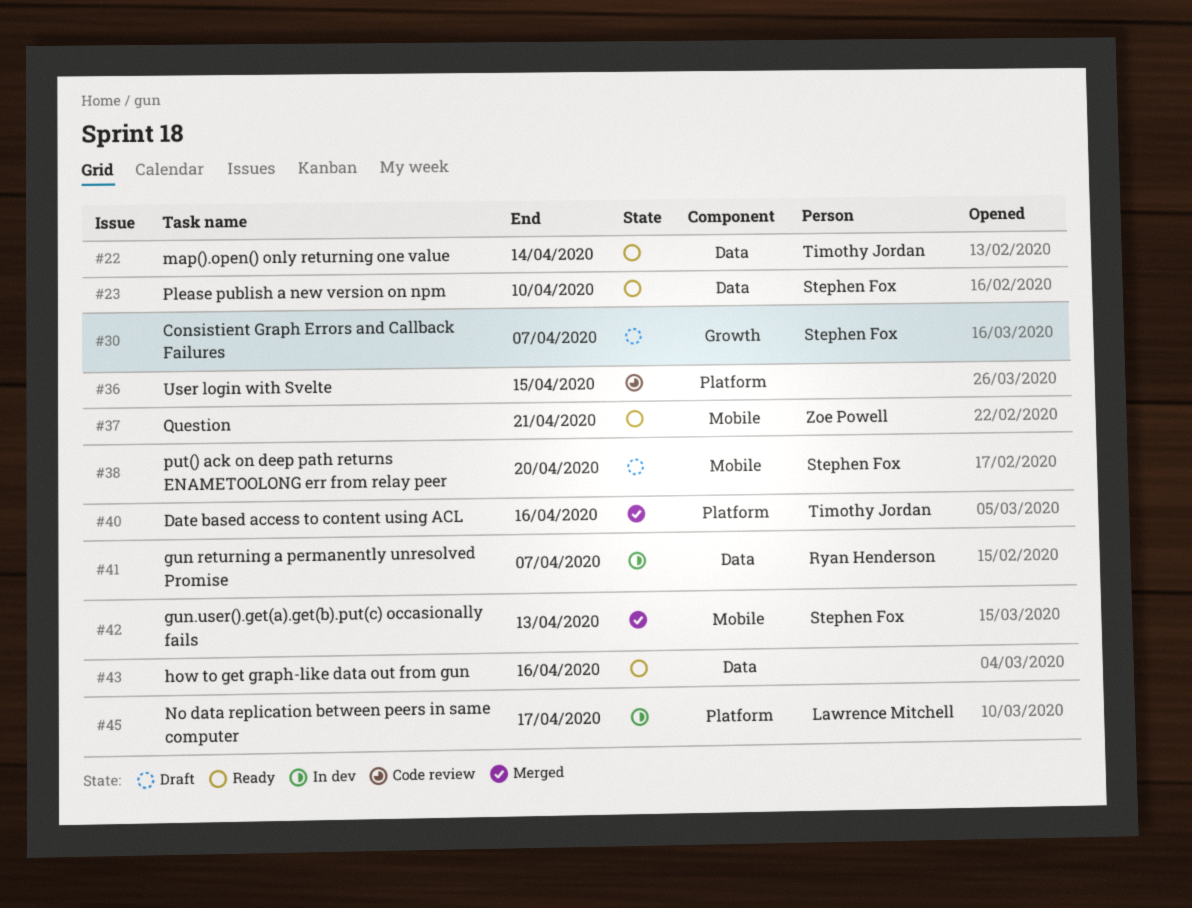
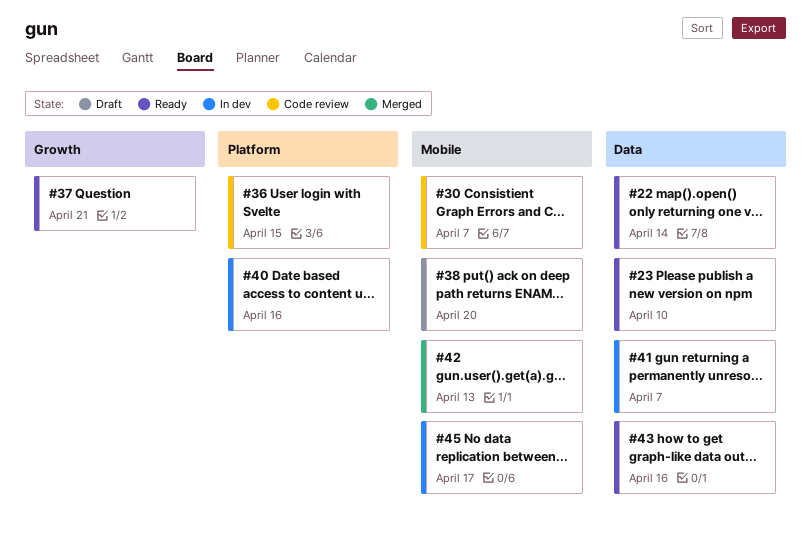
#30, status: Draft -> Code review
#30, label: Growth -> Mobile
#37, label: Mobile -> Growth
#40, status: Merged -> In dev
#45, label: Platform -> Mobile

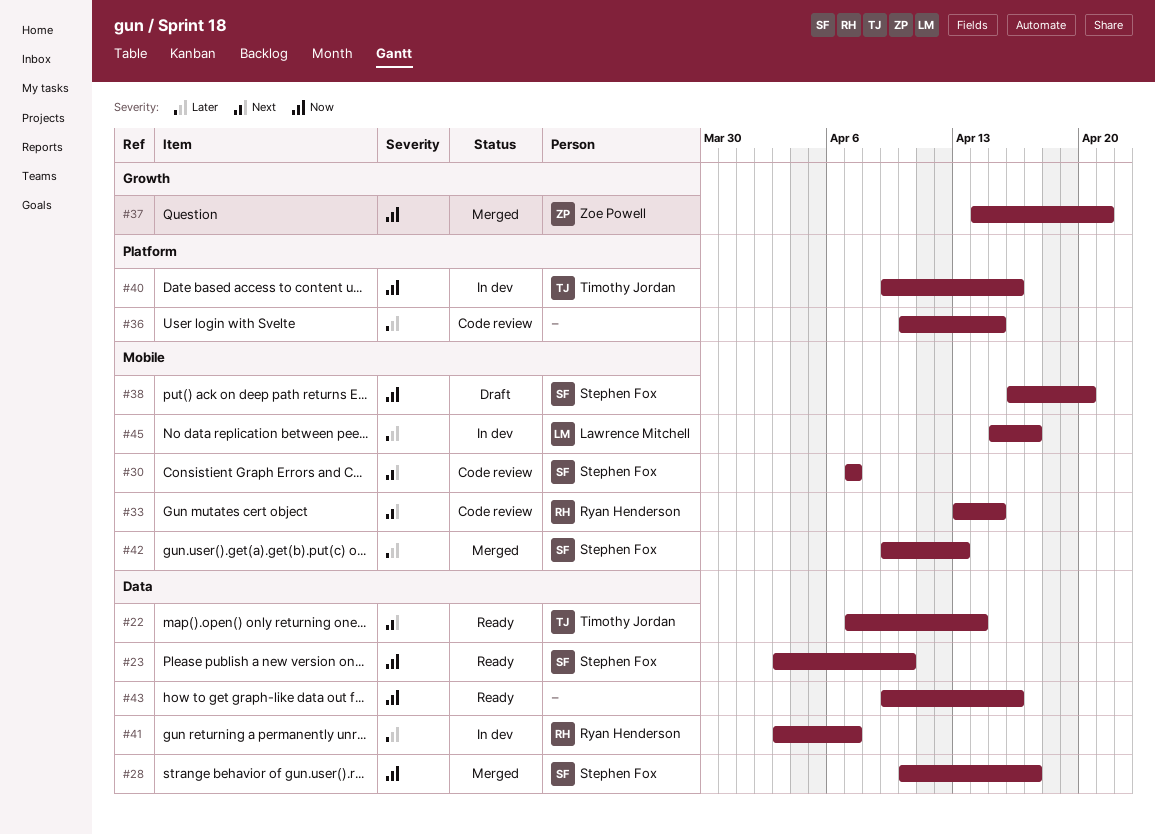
#28: none -> present
#33: none -> present
#37, status: Ready -> Merged

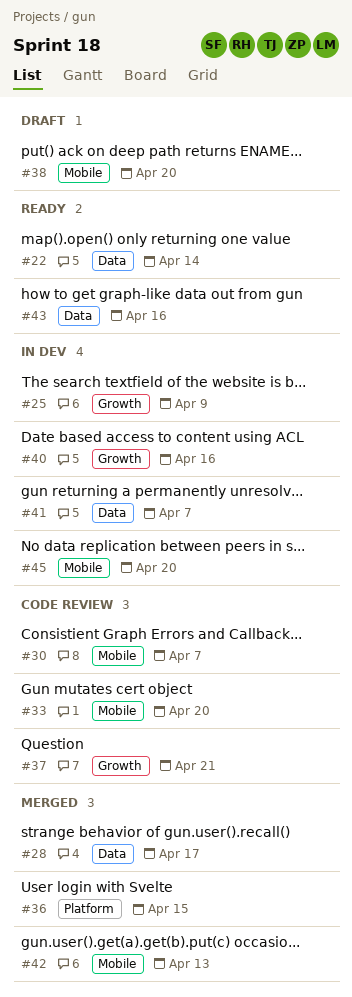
#23: present -> none
#25: none -> present
#33, due: Apr 15 -> Apr 20
#36, status: Code review -> Merged
#37, status: Merged -> Code review
#40, label: Platform -> Growth
#45, due: Apr 17 -> Apr 20

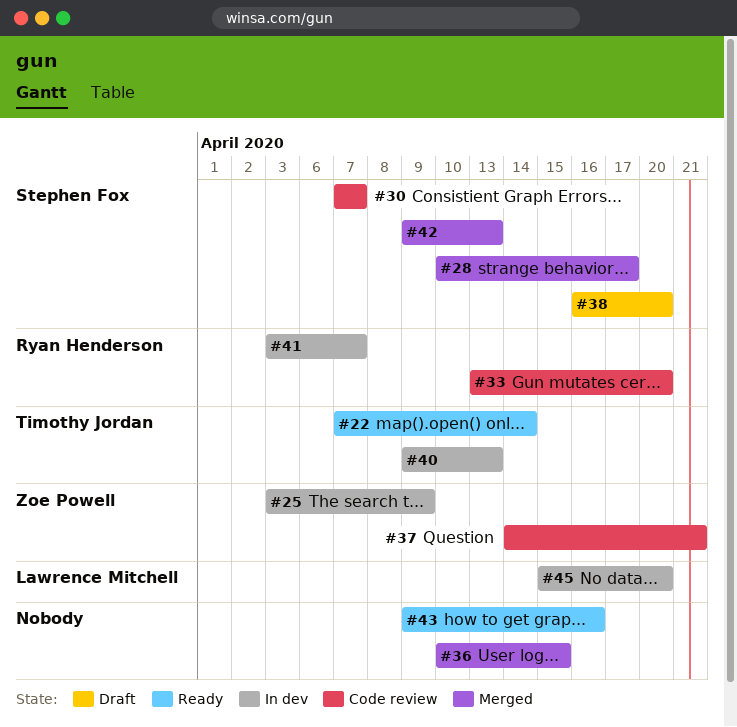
#40, due: Apr 16 -> Apr 13

